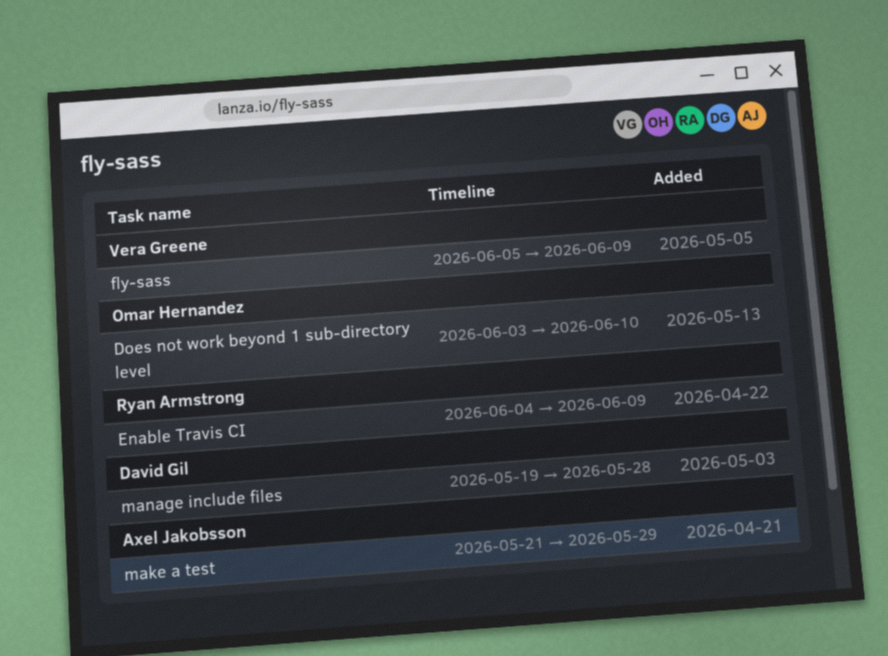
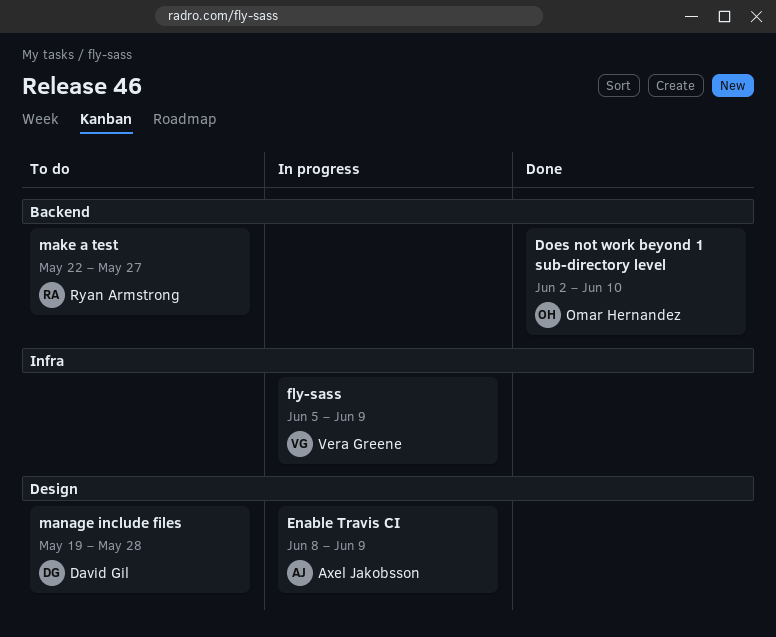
Does not work beyond 1 sub-directory level, start: Jun 3 -> Jun 2
Enable Travis CI, owner: Ryan Armstrong -> Axel Jakobsson
Enable Travis CI, start: Jun 4 -> Jun 8
make a test, owner: Axel Jakobsson -> Ryan Armstrong
make a test, start: May 21 -> May 22
make a test, due: May 29 -> May 27

